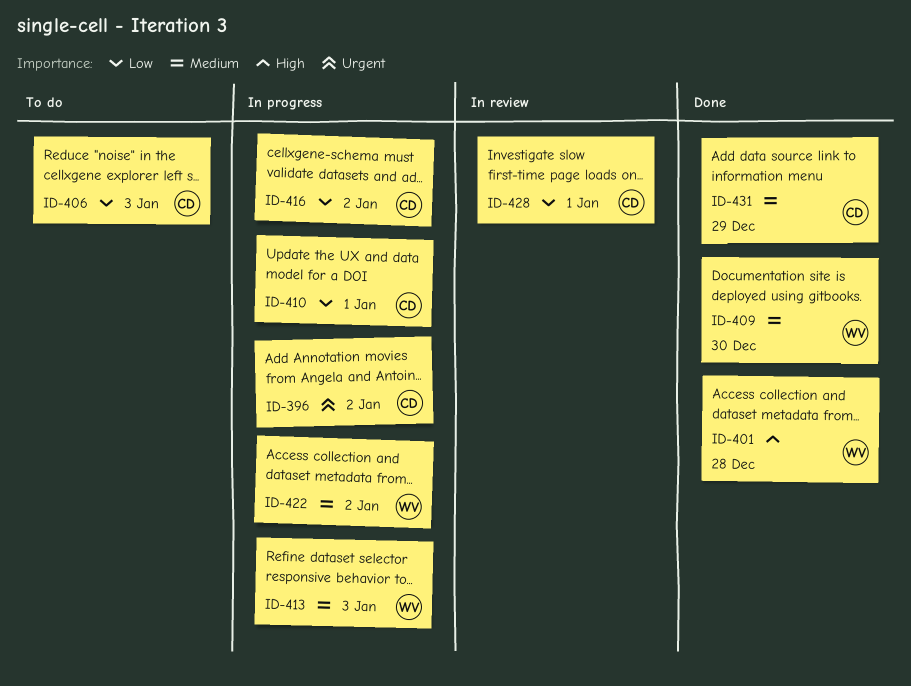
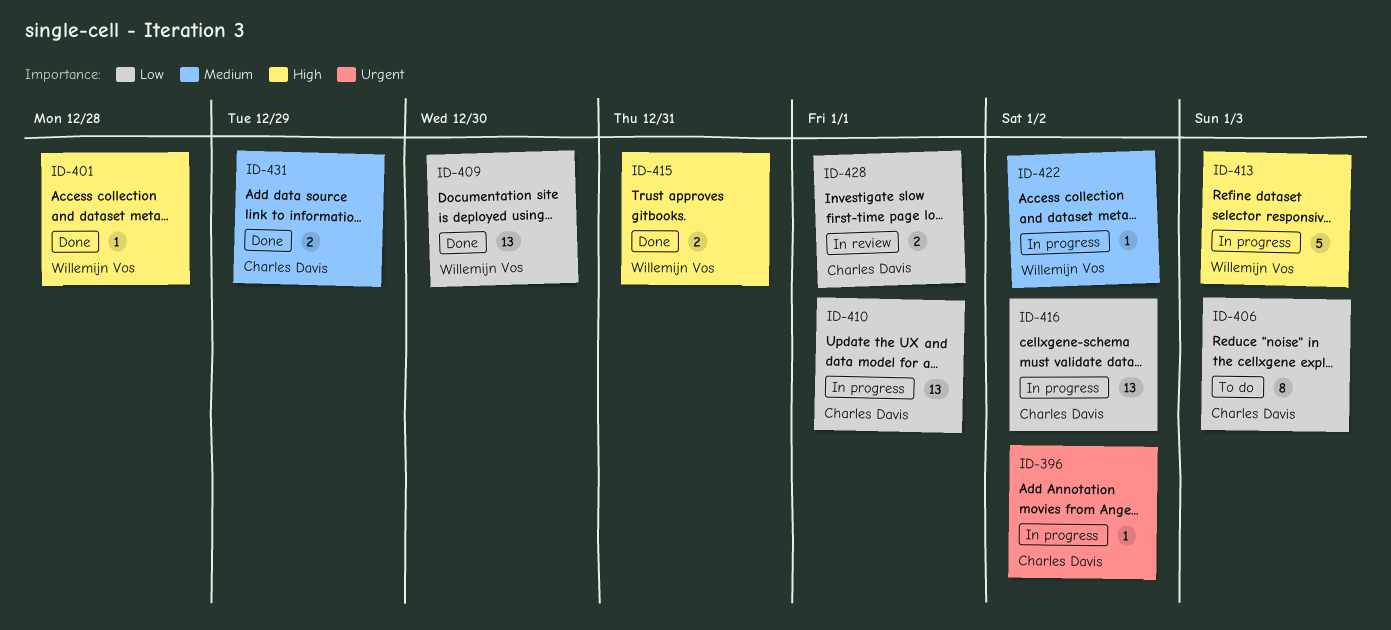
ID-409, priority: Medium -> Low
ID-413, priority: Medium -> High
ID-415: none -> present

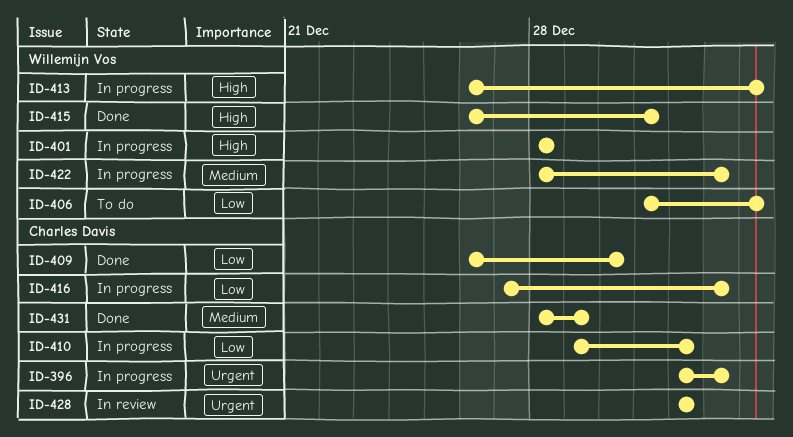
ID-401, status: Done -> In progress
ID-406, owner: Charles Davis -> Willemijn Vos
ID-409, owner: Willemijn Vos -> Charles Davis
ID-428, priority: Low -> Urgent

